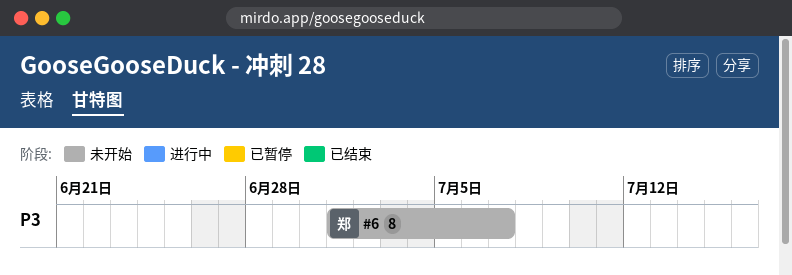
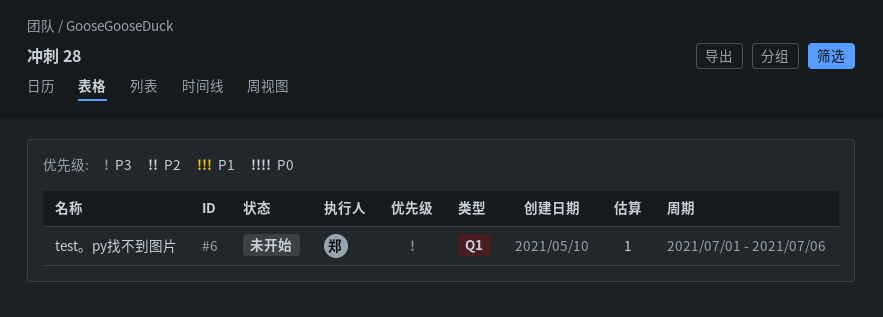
#6, estimate: 8 -> 1
#6, due: Jul 7 -> Jul 6

